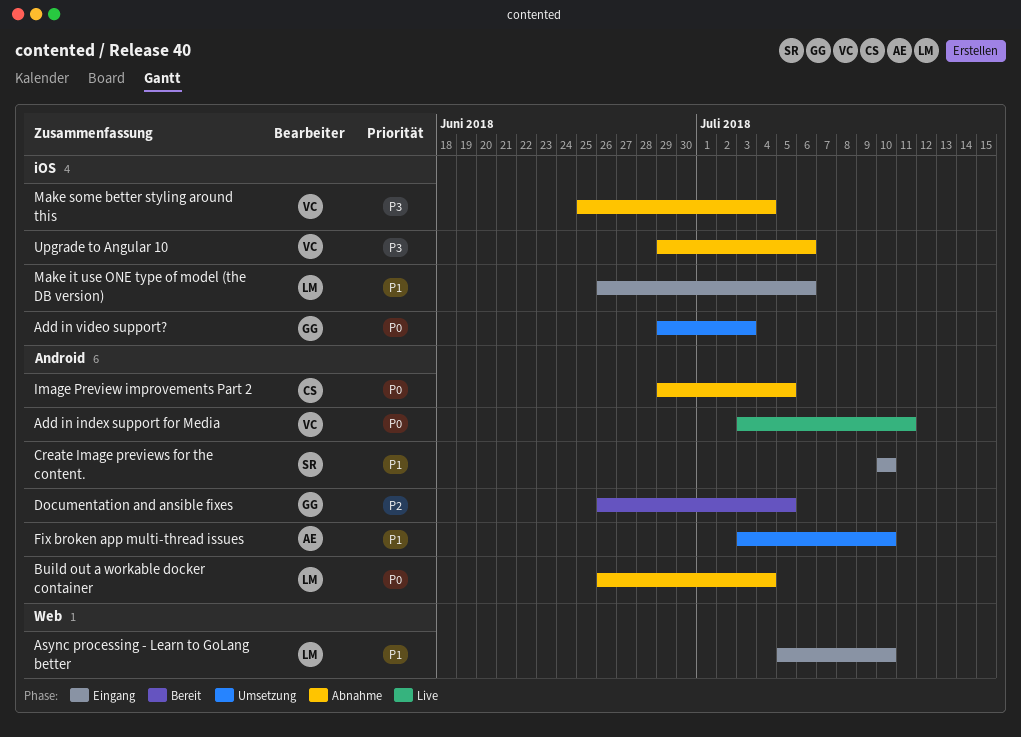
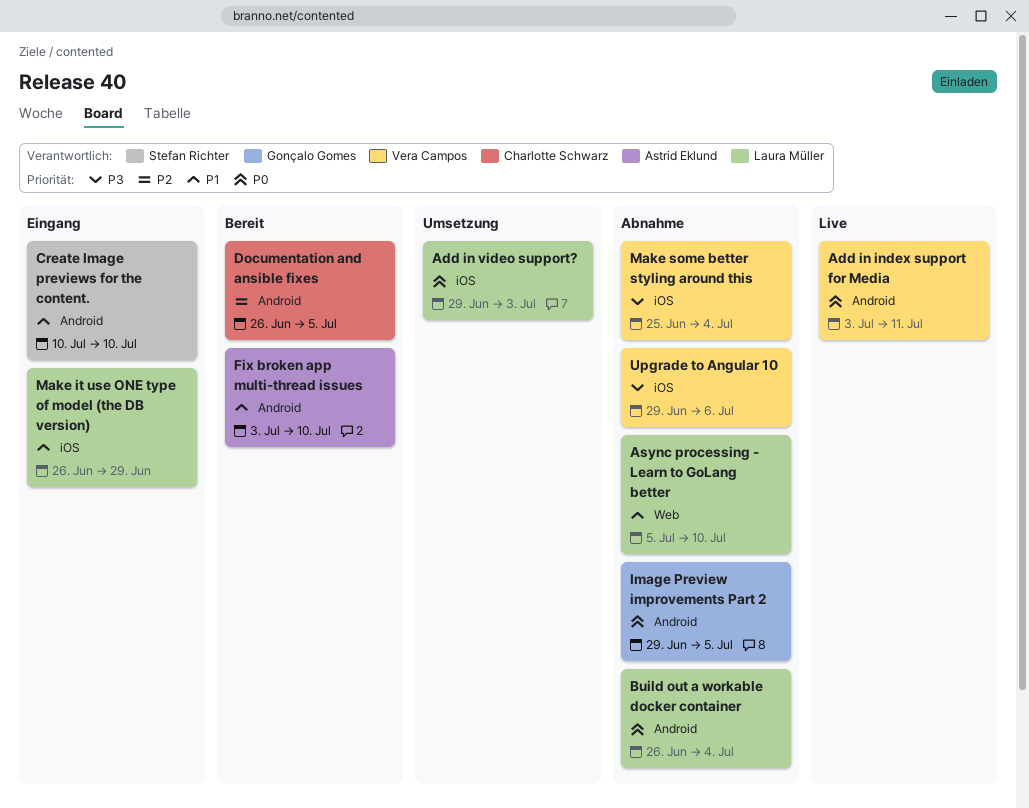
Add in video support?, owner: Gonçalo Gomes -> Laura Müller
Async processing - Learn to GoLang better, status: Eingang -> Abnahme
Documentation and ansible fixes, owner: Gonçalo Gomes -> Charlotte Schwarz
Fix broken app multi-thread issues, status: Umsetzung -> Bereit
Image Preview improvements Part 2, owner: Charlotte Schwarz -> Gonçalo Gomes
Make it use ONE type of model (the DB version), due: Jul 6 -> Jun 29

